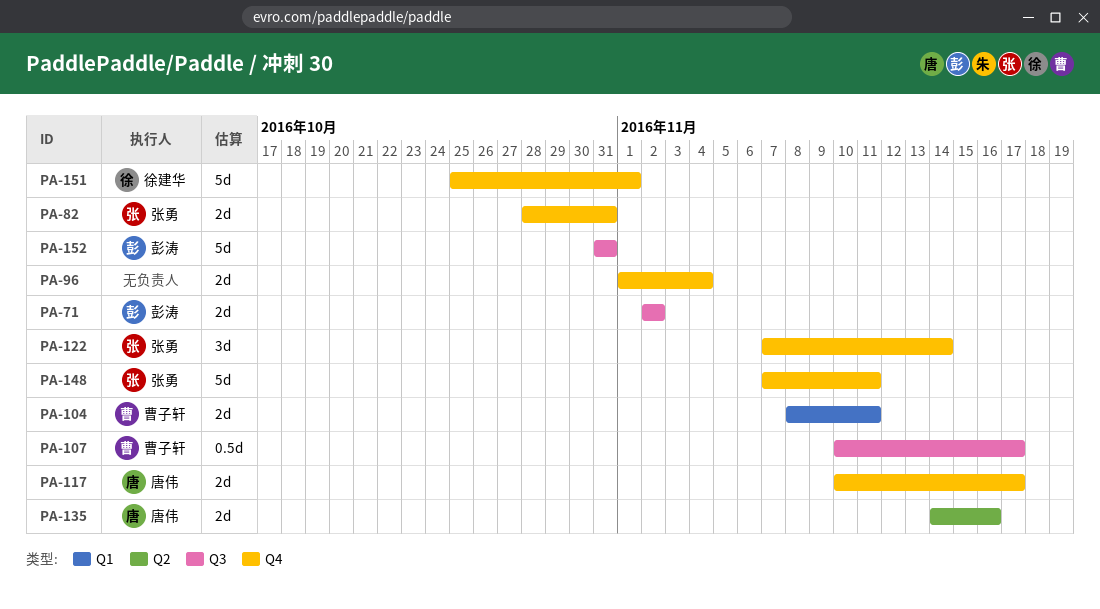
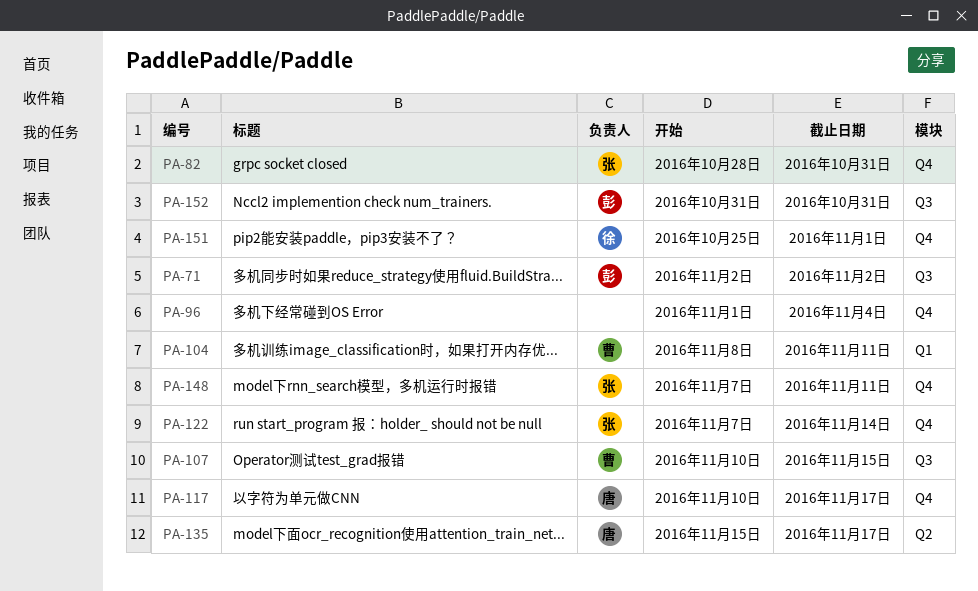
PA-107, due: Nov 17 -> Nov 15
PA-135, start: Nov 14 -> Nov 15
PA-135, due: Nov 16 -> Nov 17

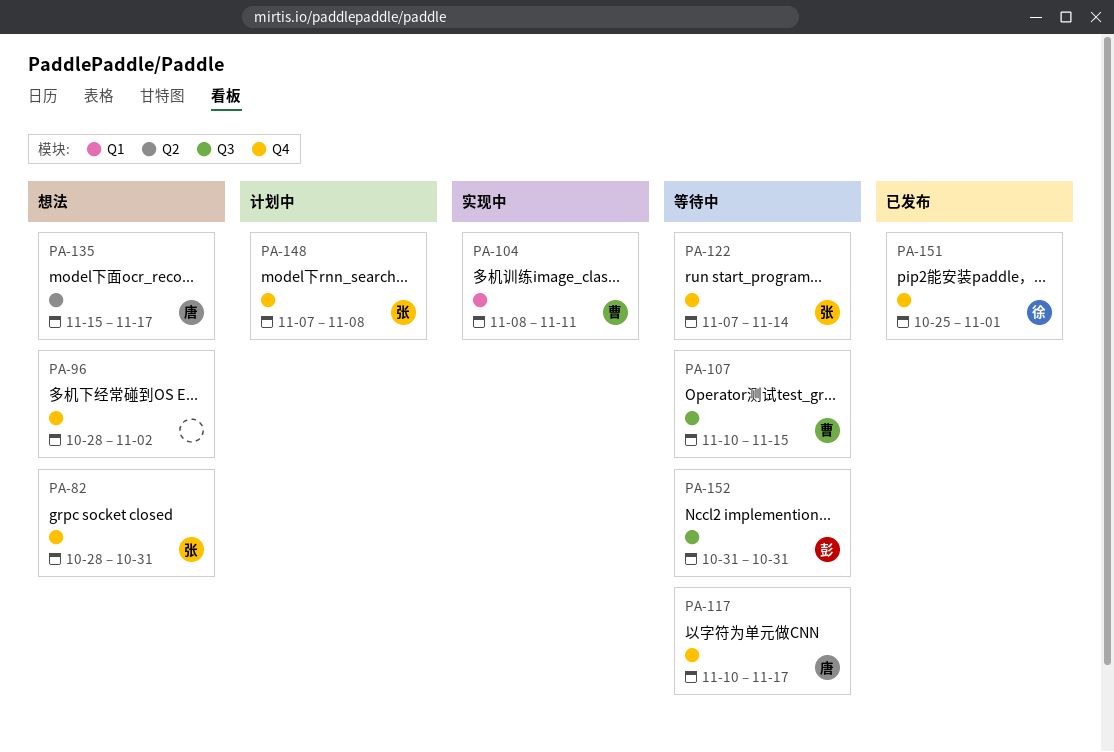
PA-71: present -> none
PA-96, start: Nov 1 -> Oct 28
PA-96, due: Nov 4 -> Nov 2
PA-148, due: Nov 11 -> Nov 8

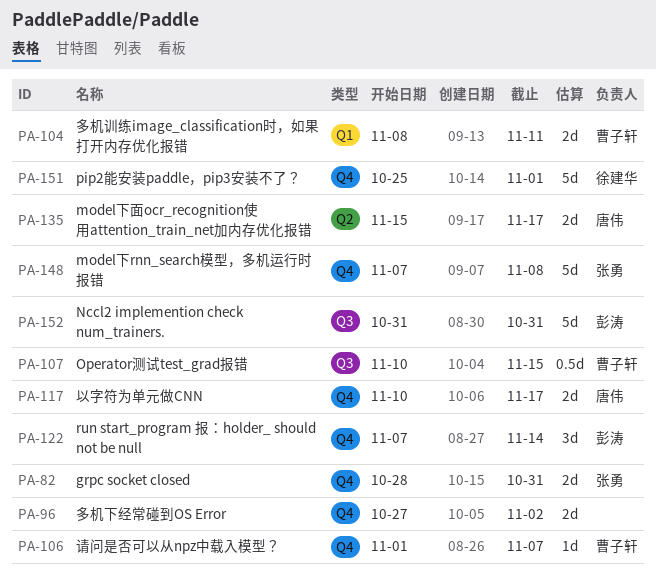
PA-96, start: Oct 28 -> Oct 27
PA-106: none -> present
PA-122, owner: 张勇 -> 彭涛

